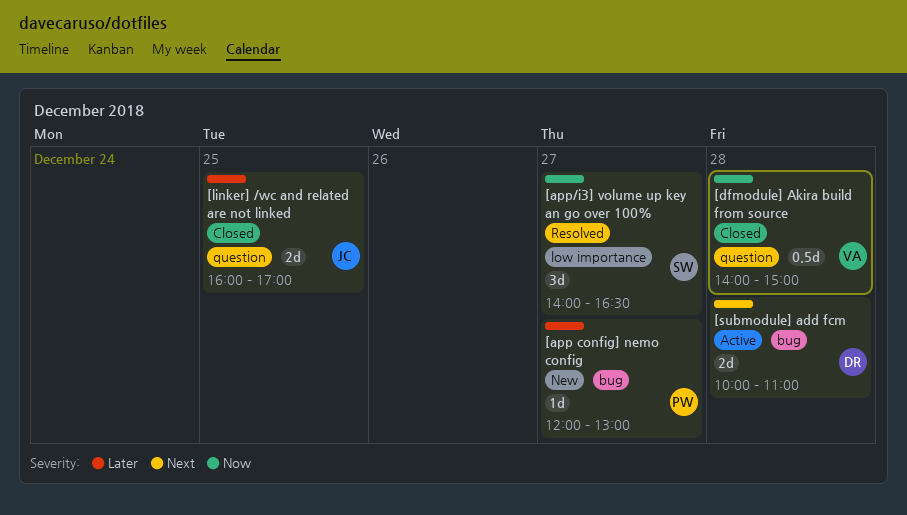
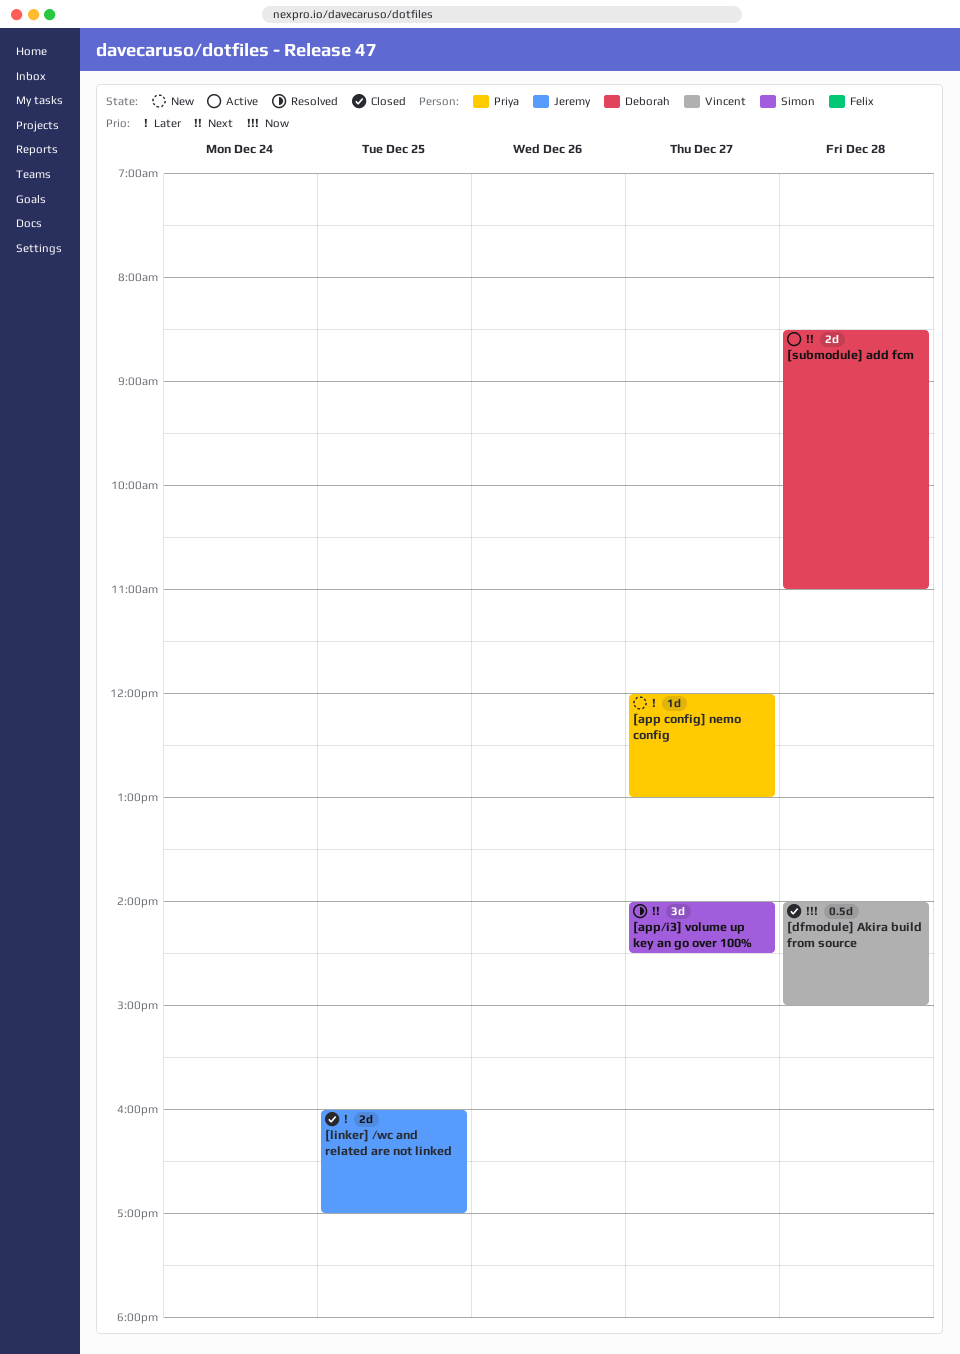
[app/i3] volume up key an go over 100%, priority: Now -> Next
[app/i3] volume up key an go over 100%, ends: 16:30 -> 14:30
[submodule] add fcm, begins: 10:00 -> 08:30

